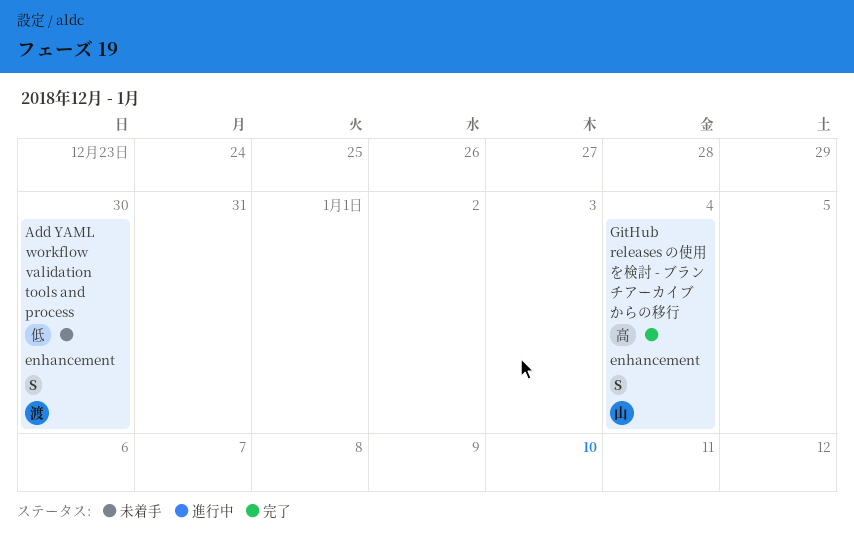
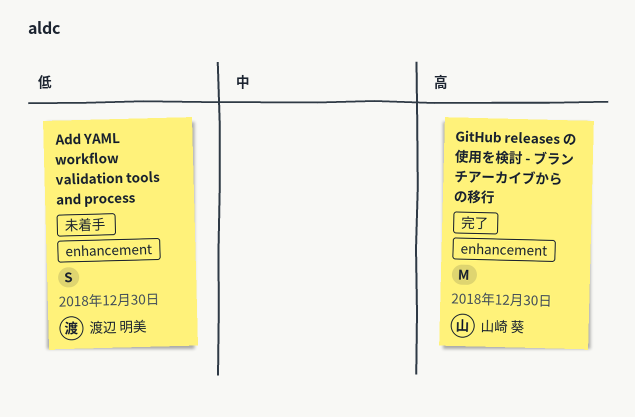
GitHub releases の使用を検討 - ブランチアーカイブからの移行, estimate: S -> M
GitHub releases の使用を検討 - ブランチアーカイブからの移行, due: Jan 4 -> Dec 30

